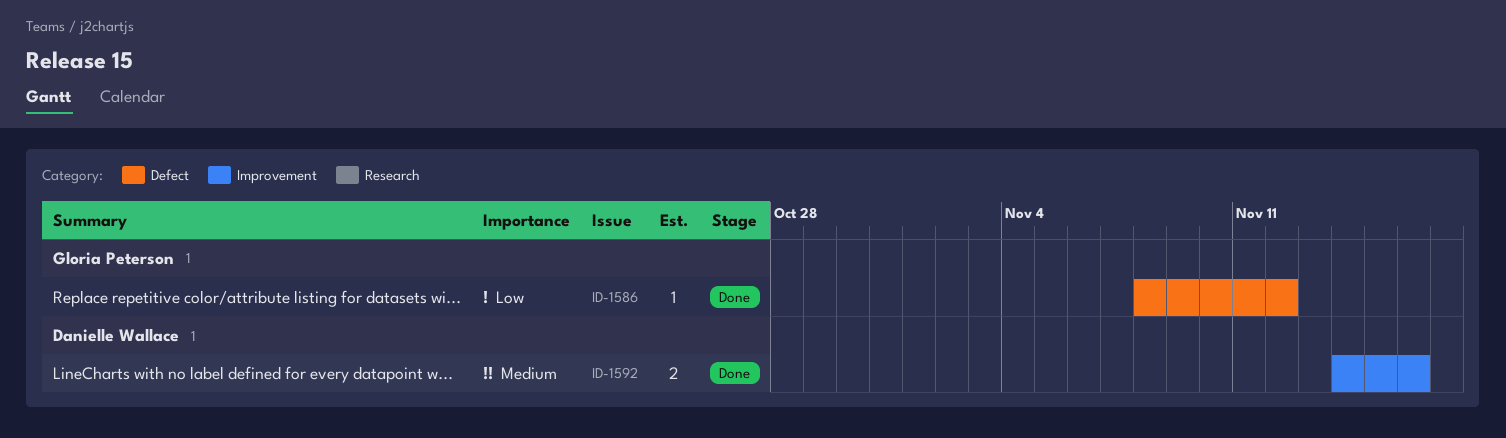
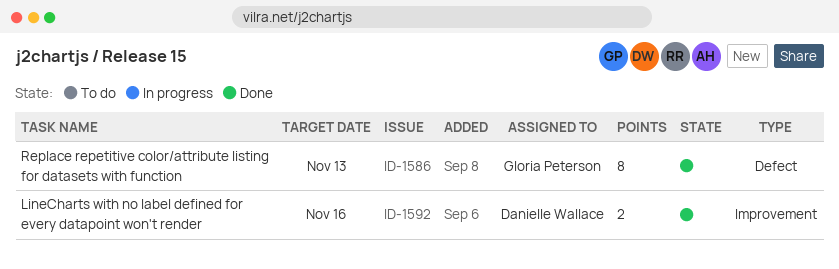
ID-1586, estimate: 1 -> 8
ID-1586, due: Nov 12 -> Nov 13

